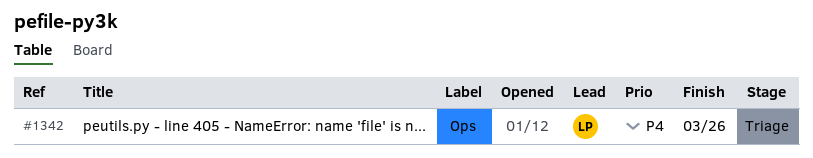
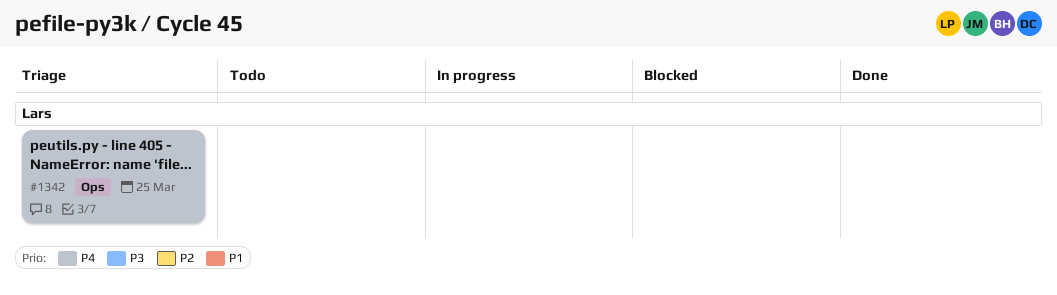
#1342, due: Mar 26 -> Mar 25

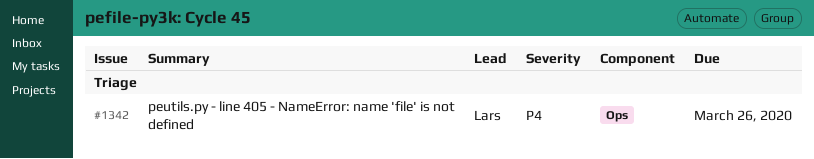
#1342, due: Mar 25 -> Mar 26

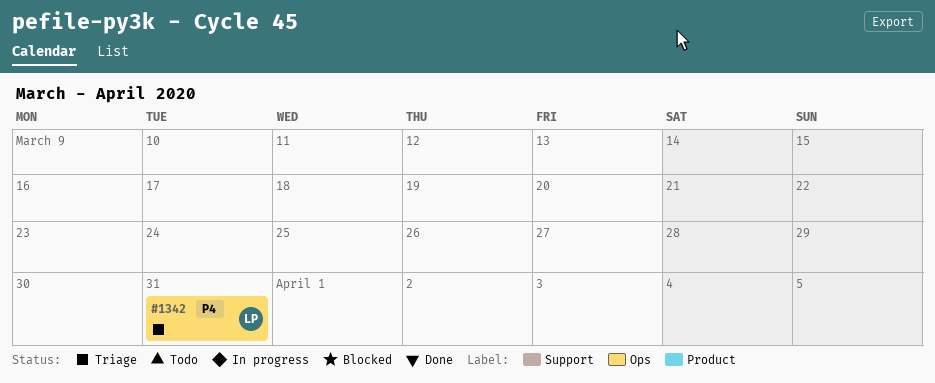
#1342, due: Mar 26 -> Mar 31

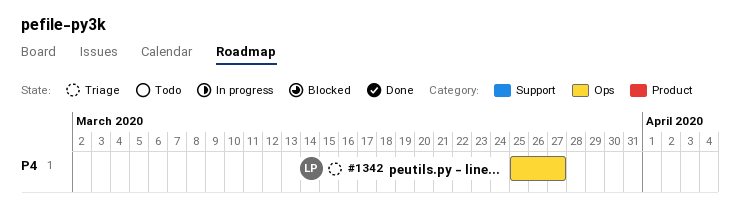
#1342, due: Mar 31 -> Mar 27

